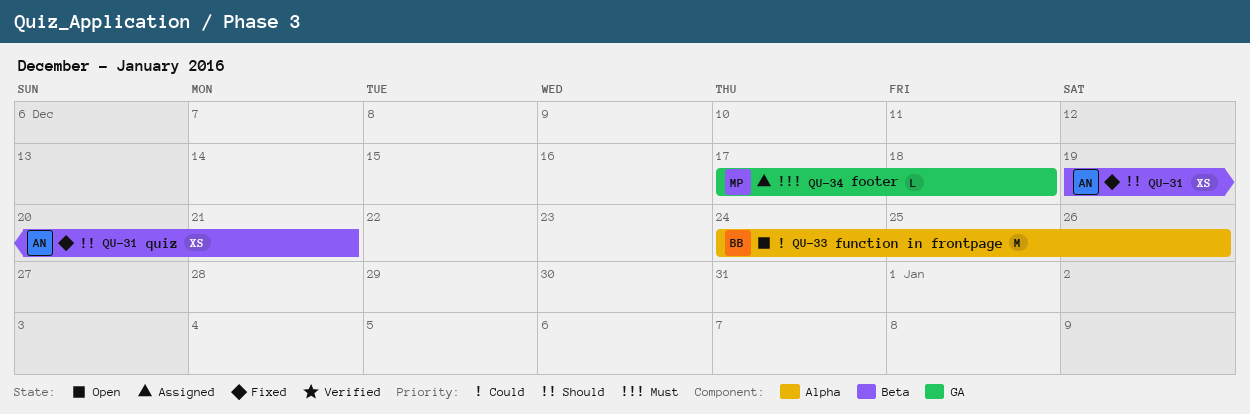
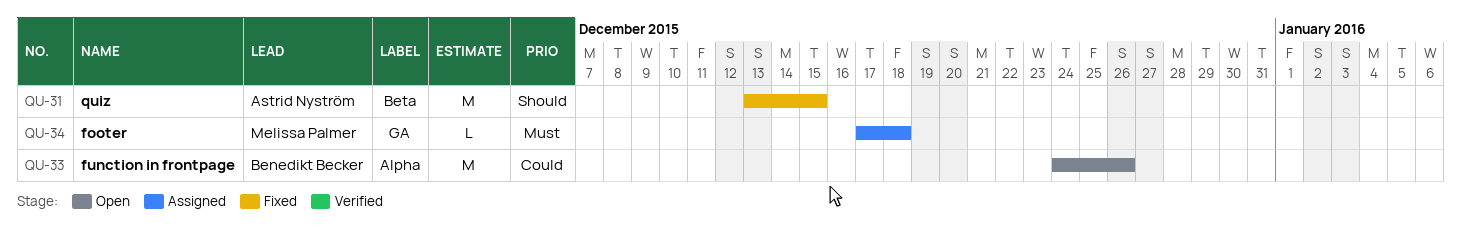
QU-31, estimate: XS -> M
QU-31, start: Dec 19 -> Dec 13
QU-31, due: Dec 21 -> Dec 15

